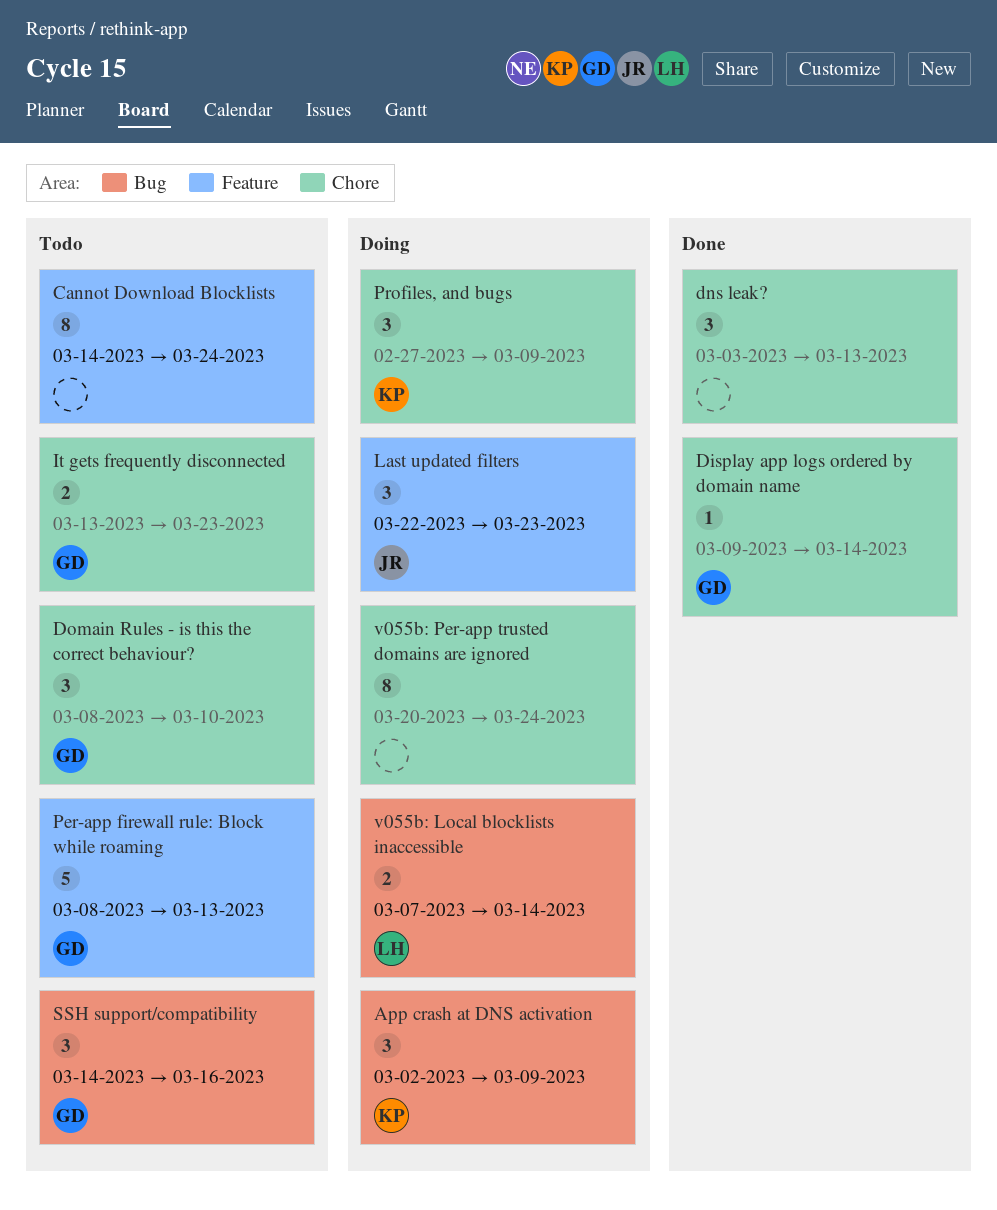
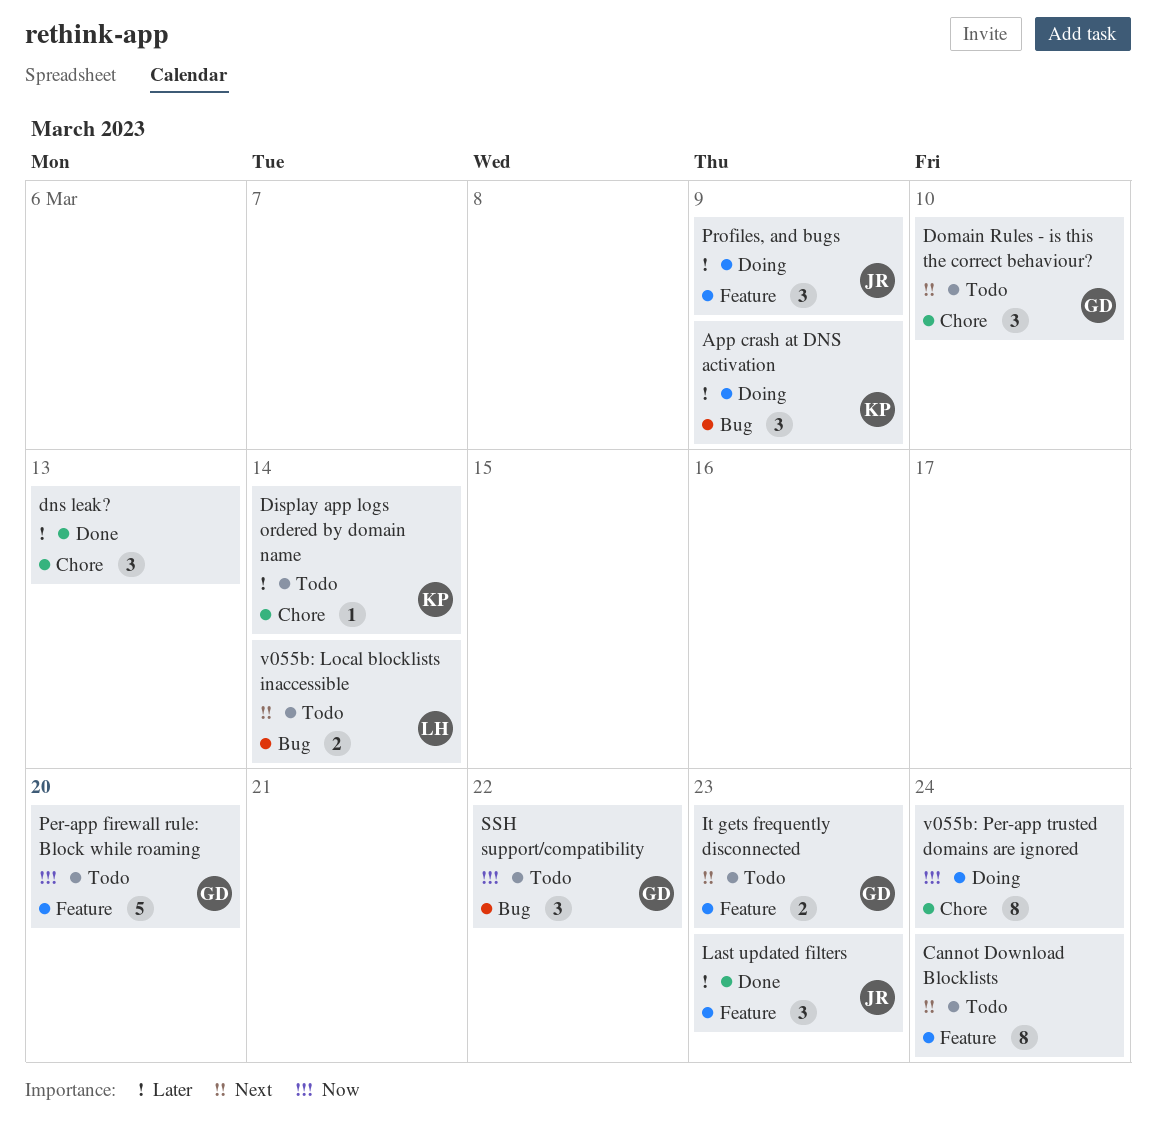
Display app logs ordered by domain name, status: Done -> Todo
Display app logs ordered by domain name, owner: GD -> KP
It gets frequently disconnected, label: Chore -> Feature
Last updated filters, status: Doing -> Done
Per-app firewall rule: Block while roaming, due: Mar 13 -> Mar 20
Profiles, and bugs, owner: KP -> JR
Profiles, and bugs, label: Chore -> Feature
SSH support/compatibility, due: Mar 16 -> Mar 22
v055b: Local blocklists inaccessible, status: Doing -> Todo

